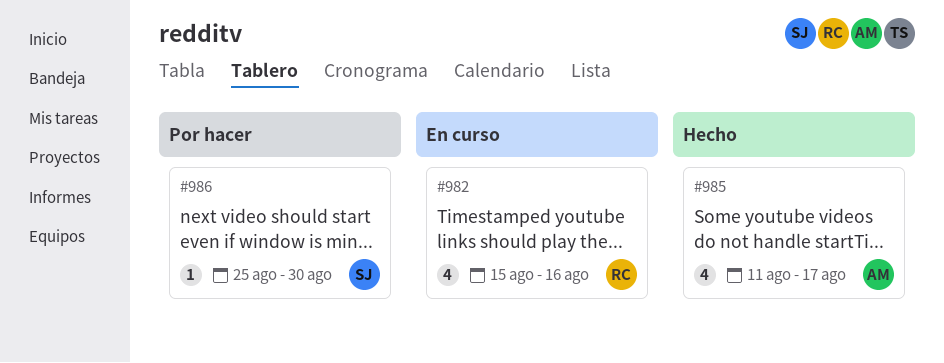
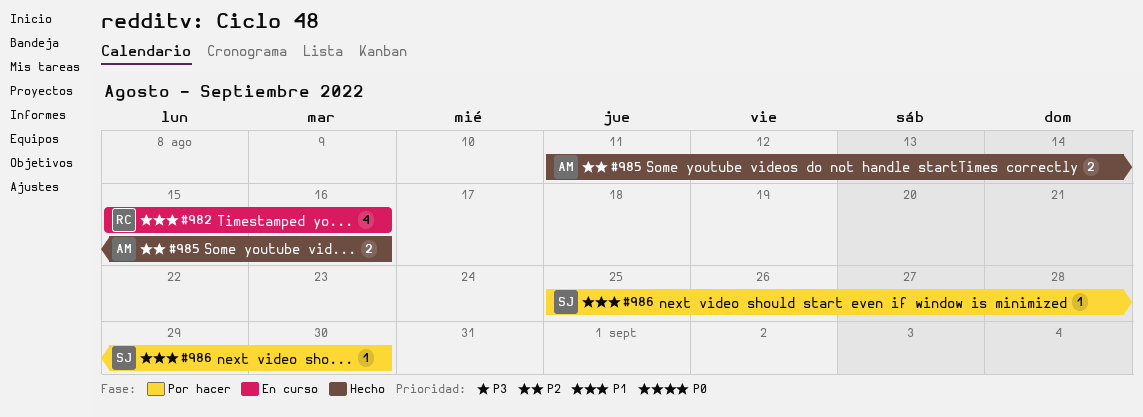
#985, estimate: 4 -> 2
#985, due: Aug 17 -> Aug 16

